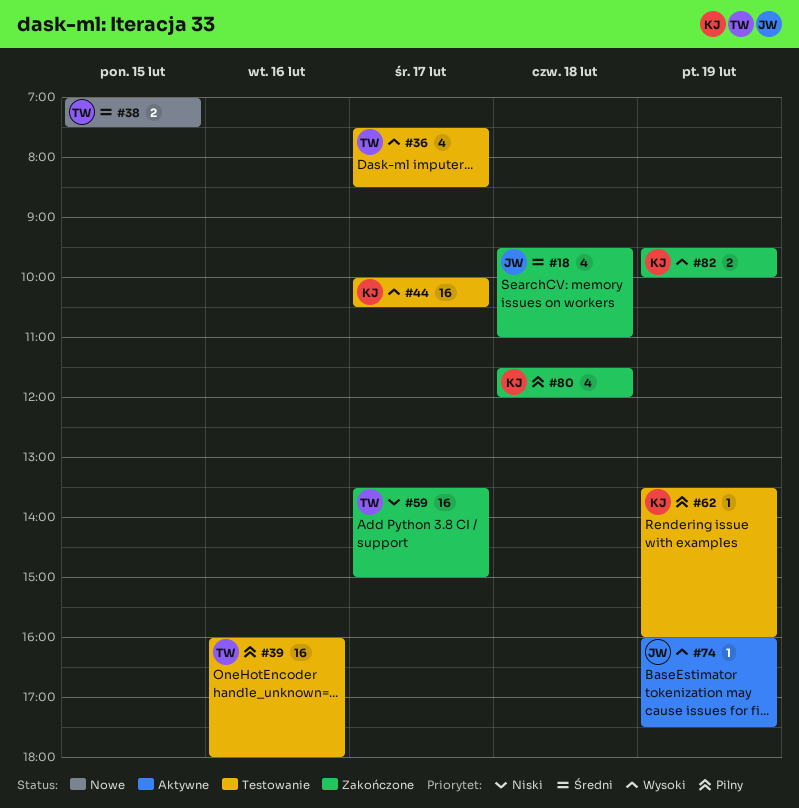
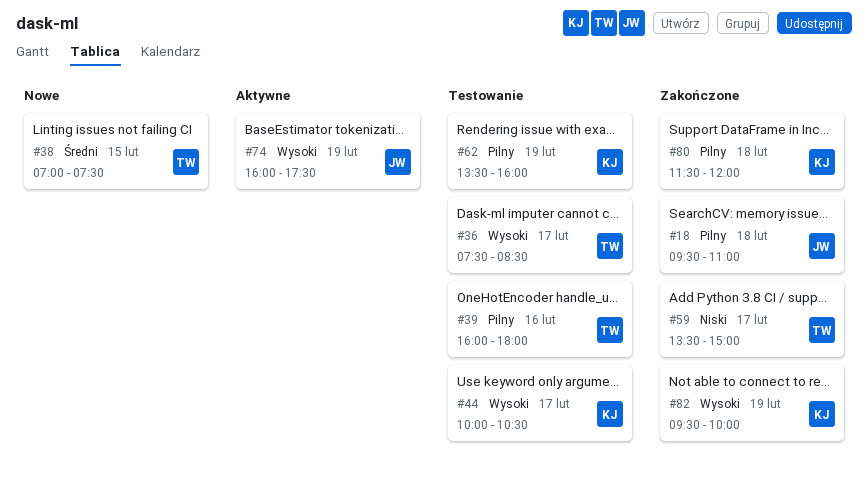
#18, priority: Średni -> Pilny

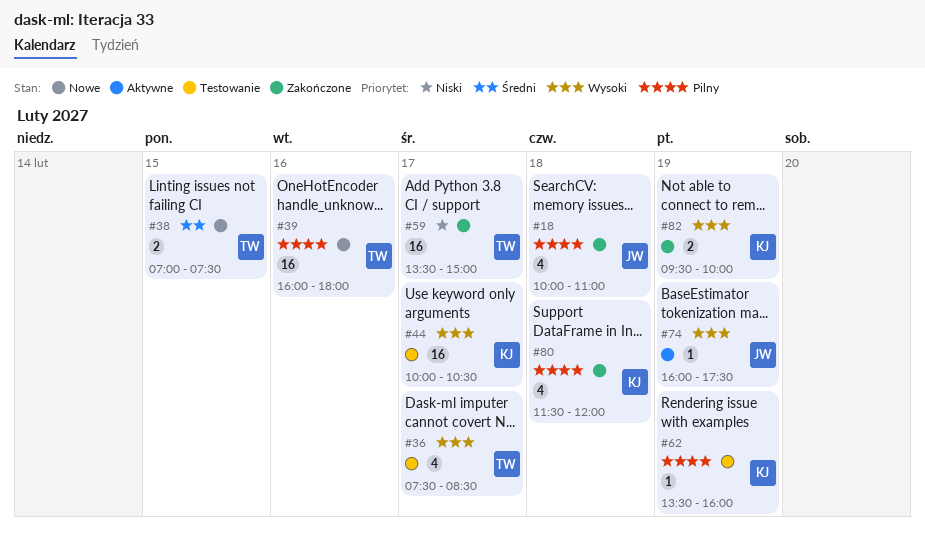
#18, begins: 09:30 -> 10:00
#39, status: Testowanie -> Nowe

